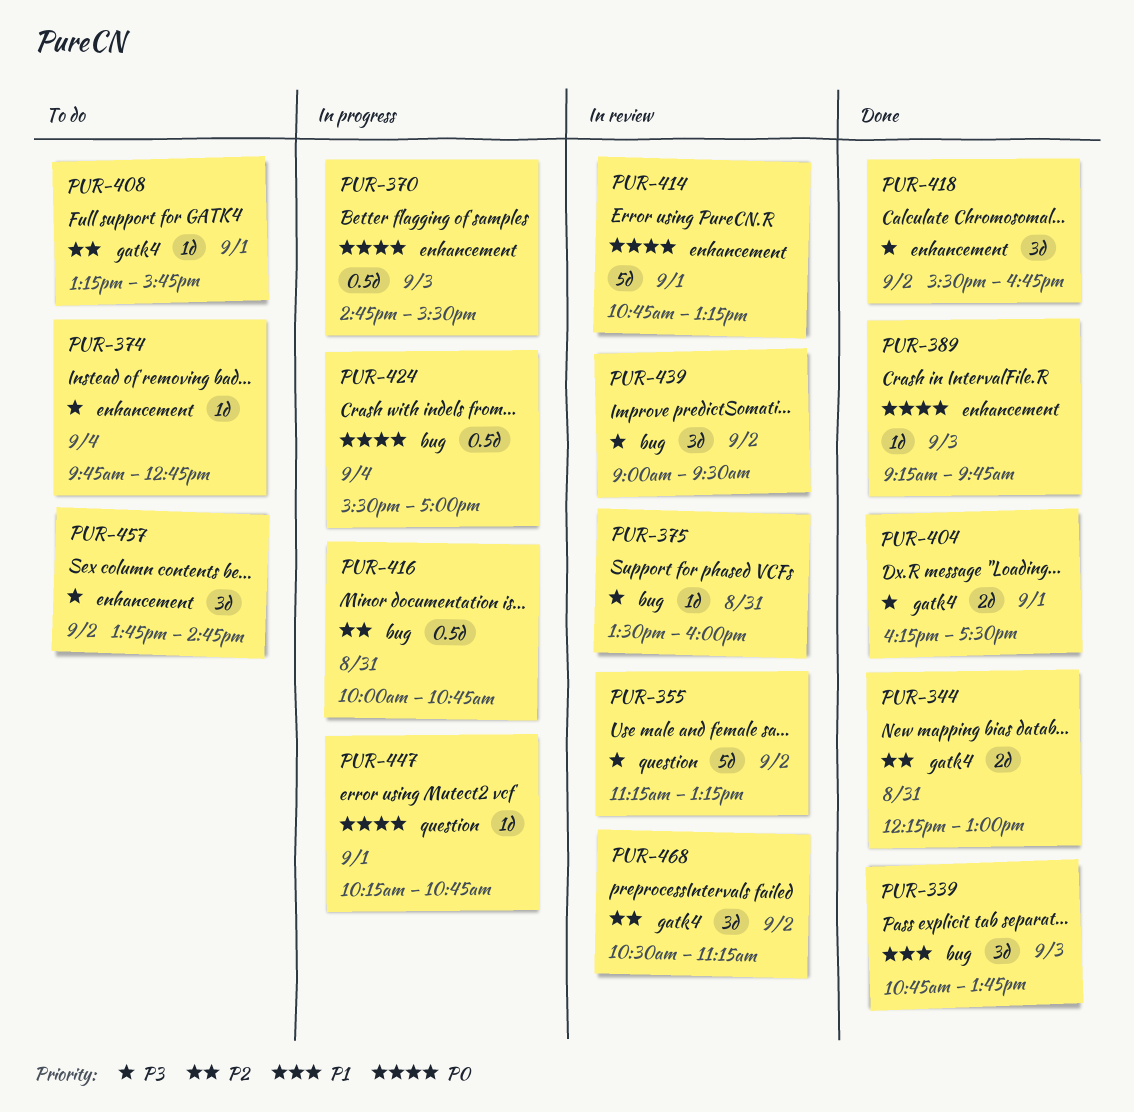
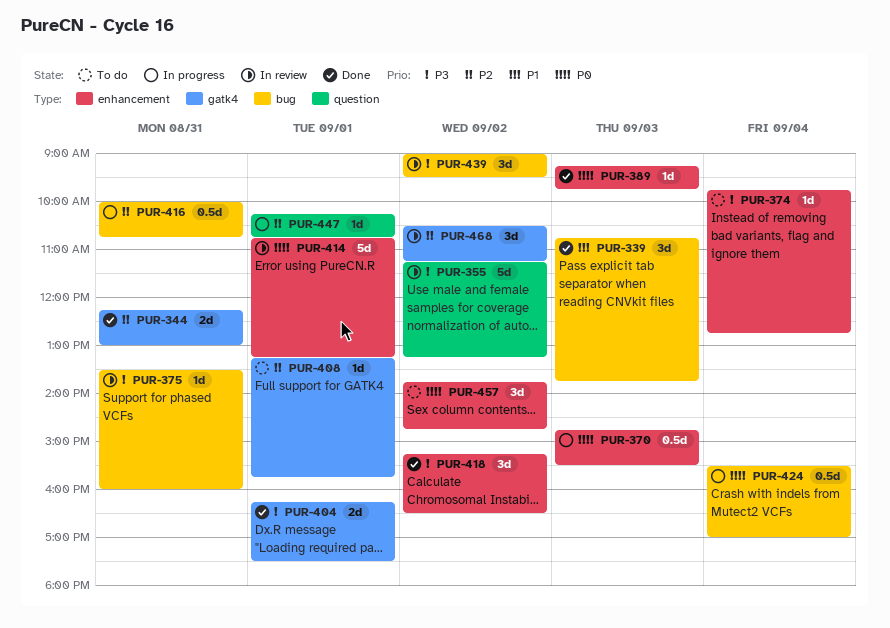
PUR-418, begins: 15:30 -> 15:15
PUR-418, ends: 16:45 -> 16:30
PUR-447, priority: P0 -> P2
PUR-457, priority: P3 -> P0

